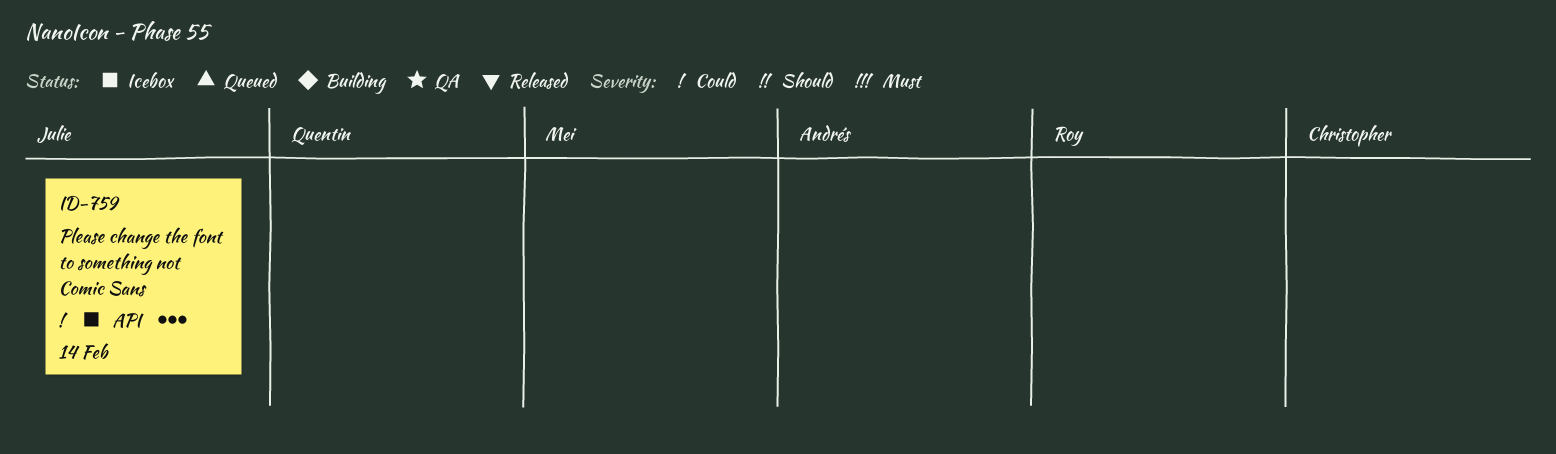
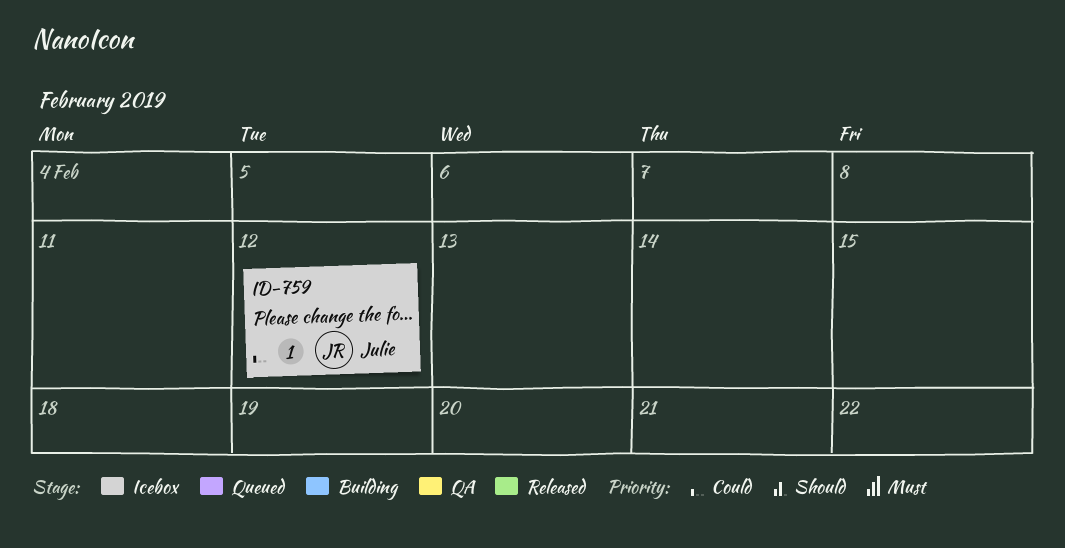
ID-759, estimate: 3 -> 1
ID-759, due: Feb 14 -> Feb 12

